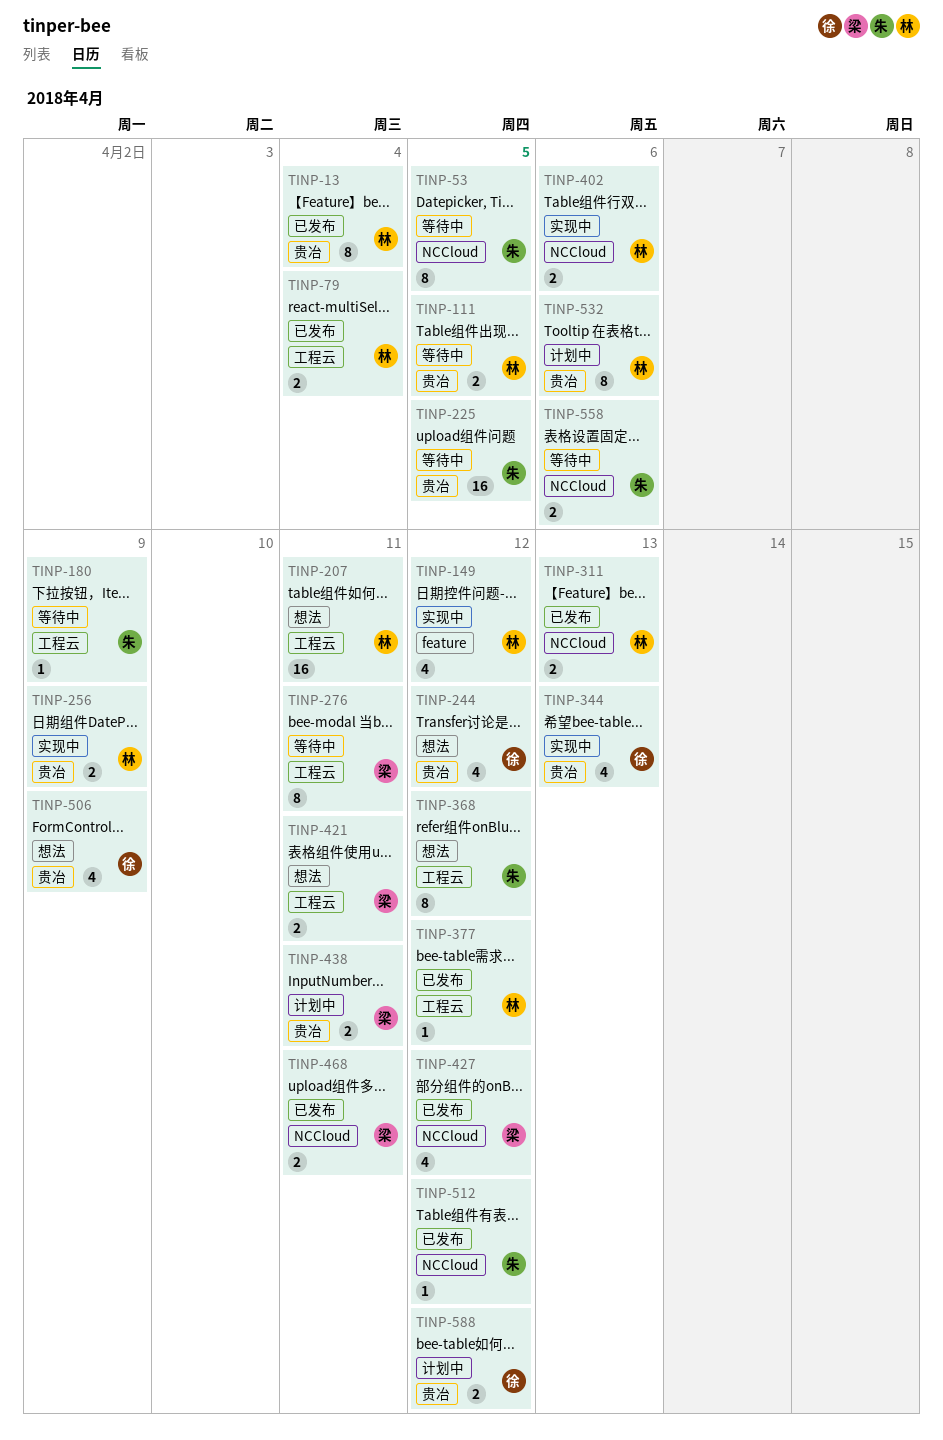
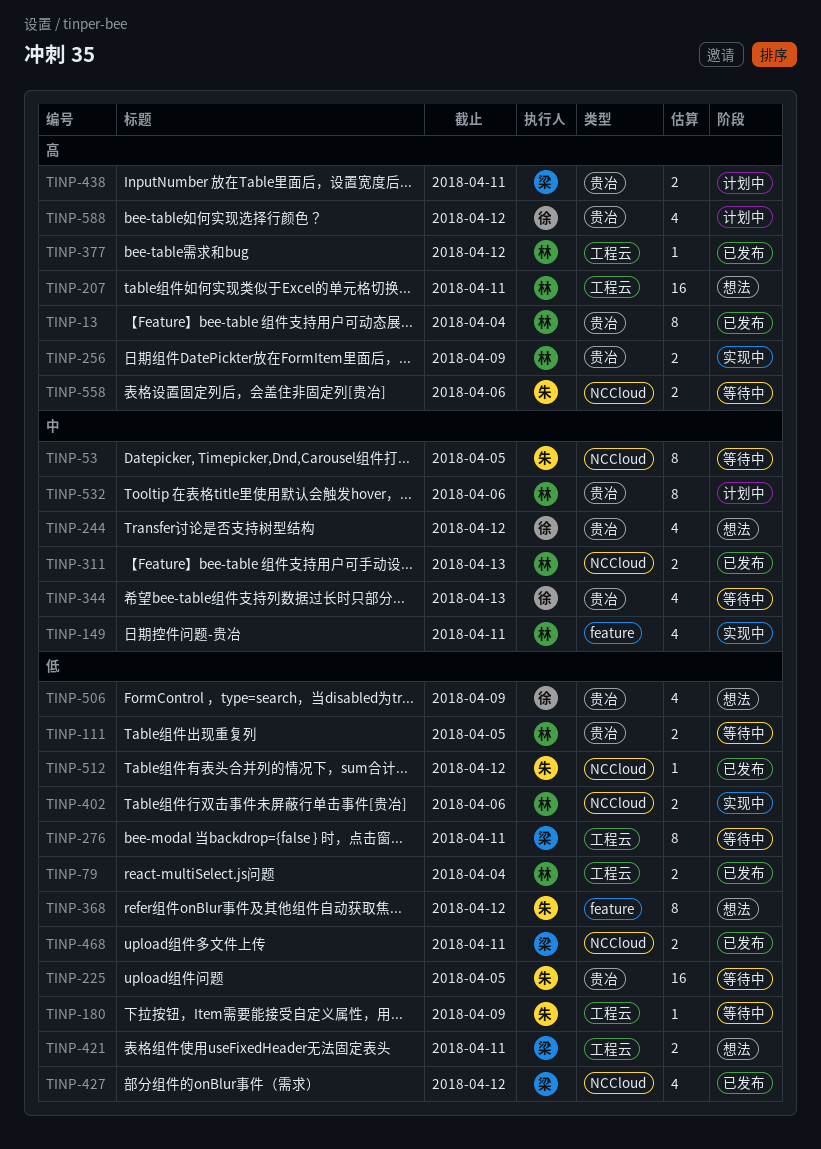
TINP-149, due: Apr 12 -> Apr 11
TINP-344, status: 实现中 -> 等待中
TINP-368, label: 工程云 -> feature
TINP-588, estimate: 2 -> 4

